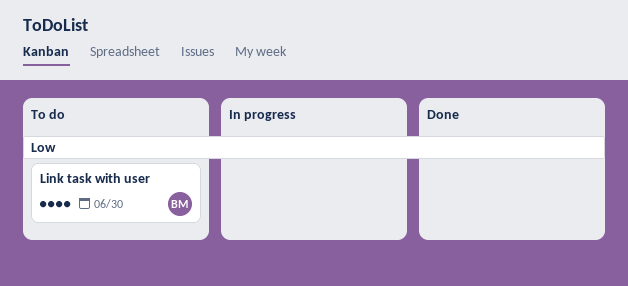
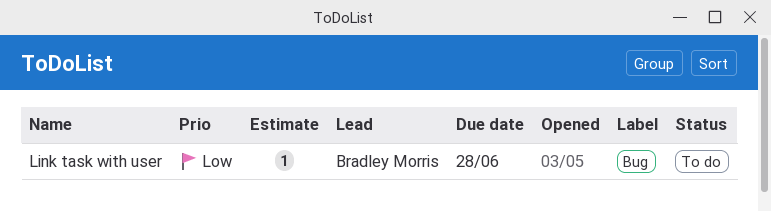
Link task with user, estimate: 4 -> 1
Link task with user, due: Jun 30 -> Jun 28

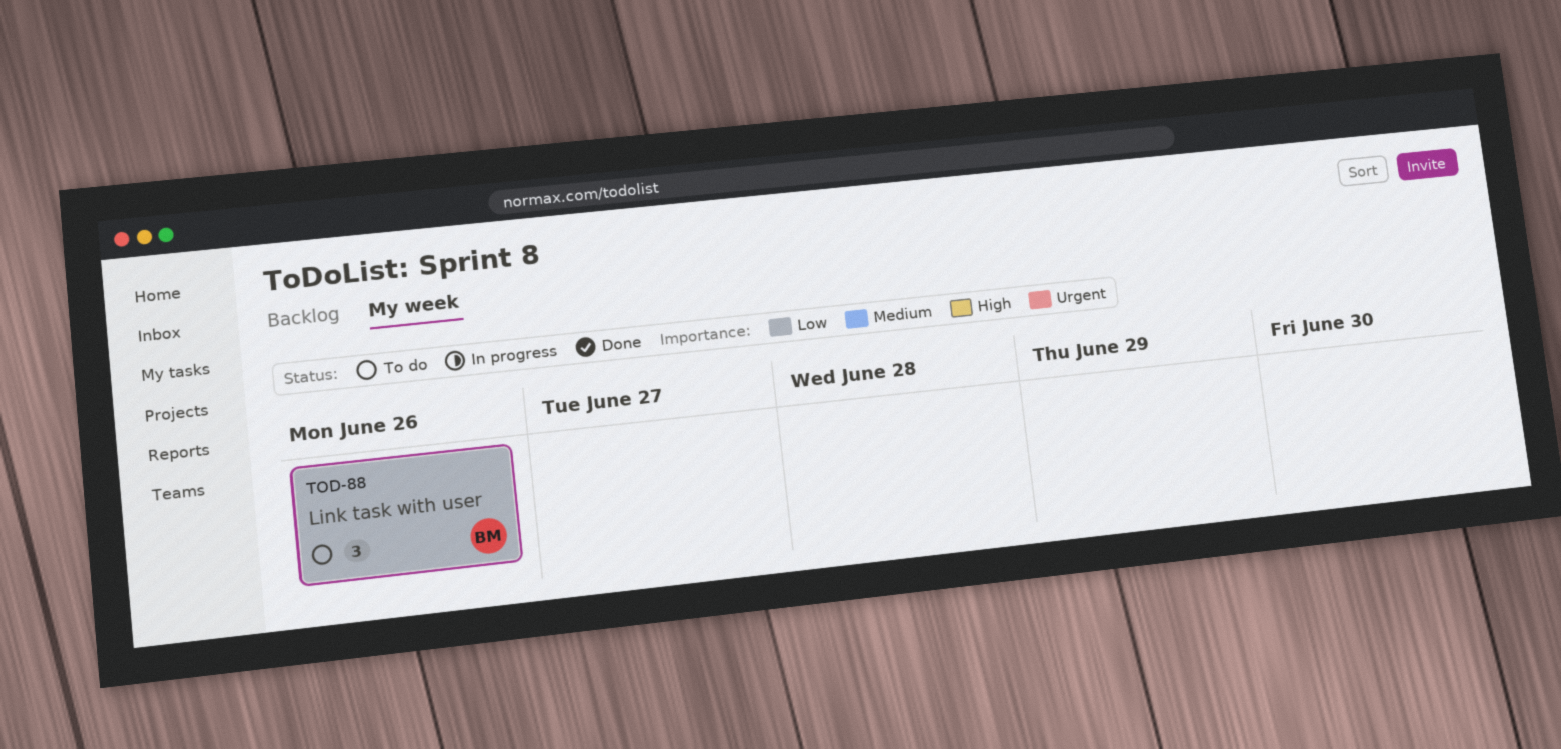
Link task with user, estimate: 1 -> 3
Link task with user, due: Jun 28 -> Jun 26

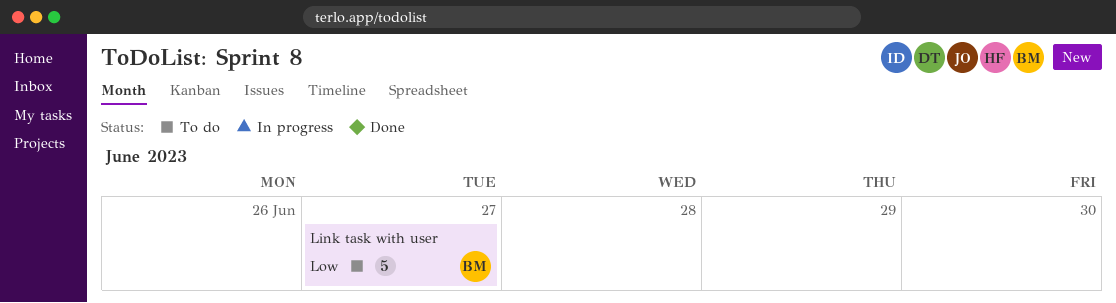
Link task with user, estimate: 3 -> 5
Link task with user, due: Jun 26 -> Jun 27

